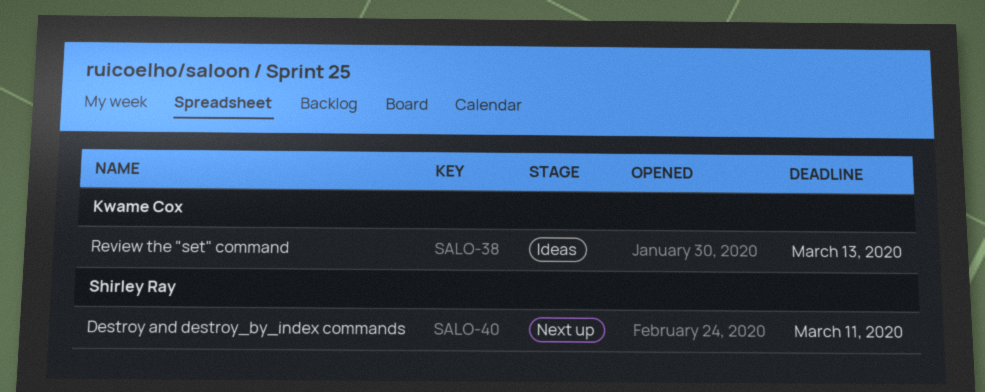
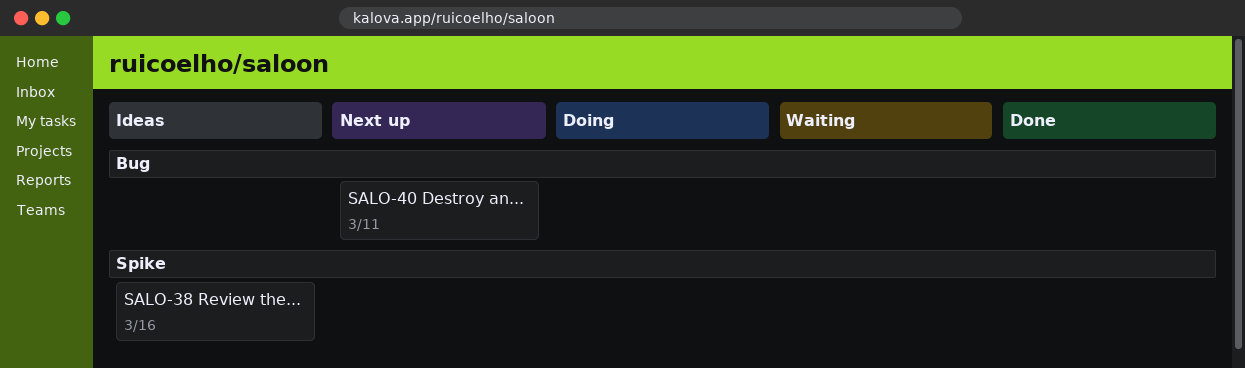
SALO-38, due: Mar 13 -> Mar 16

